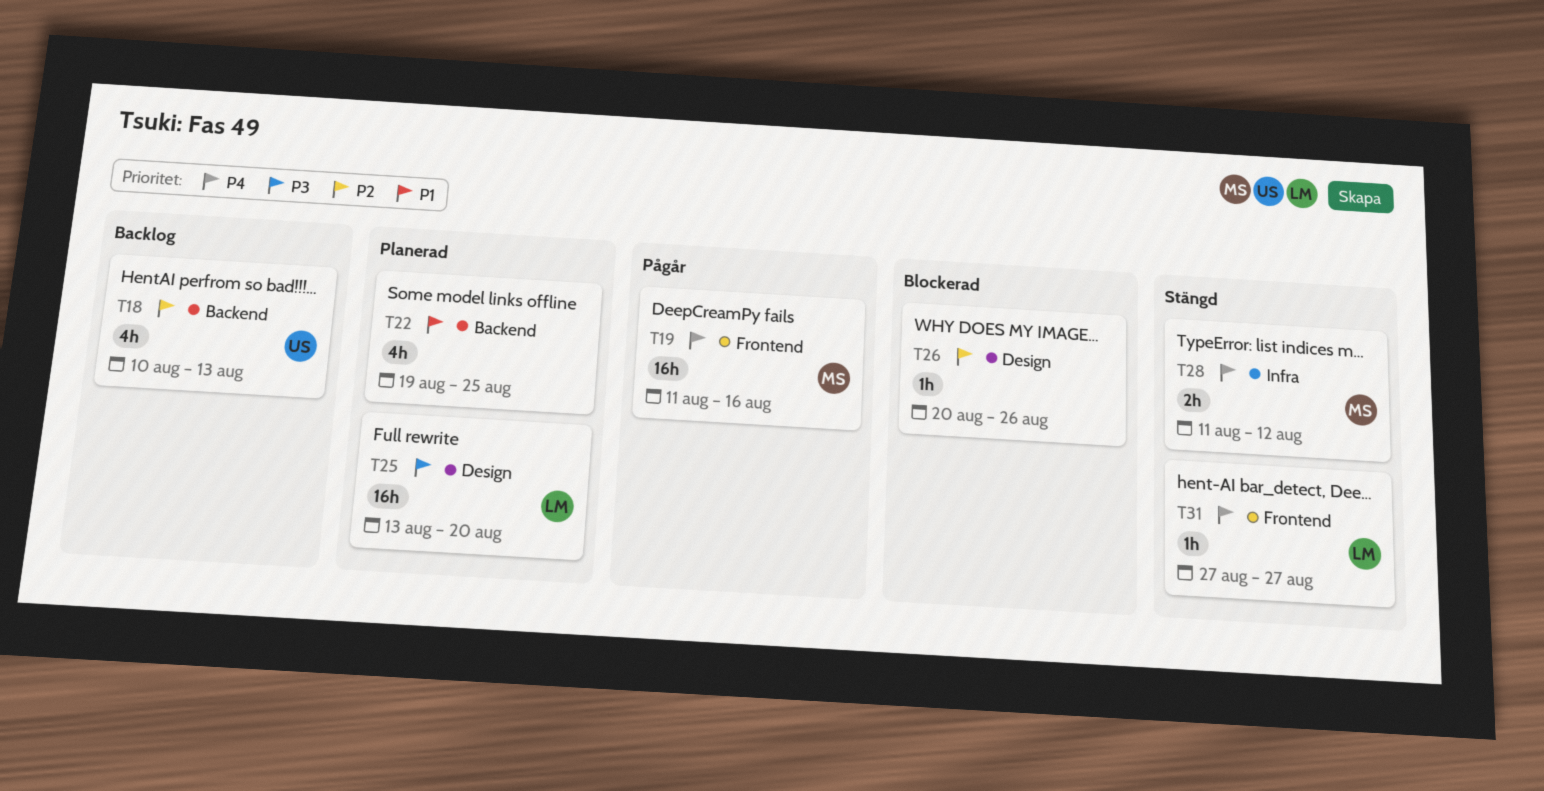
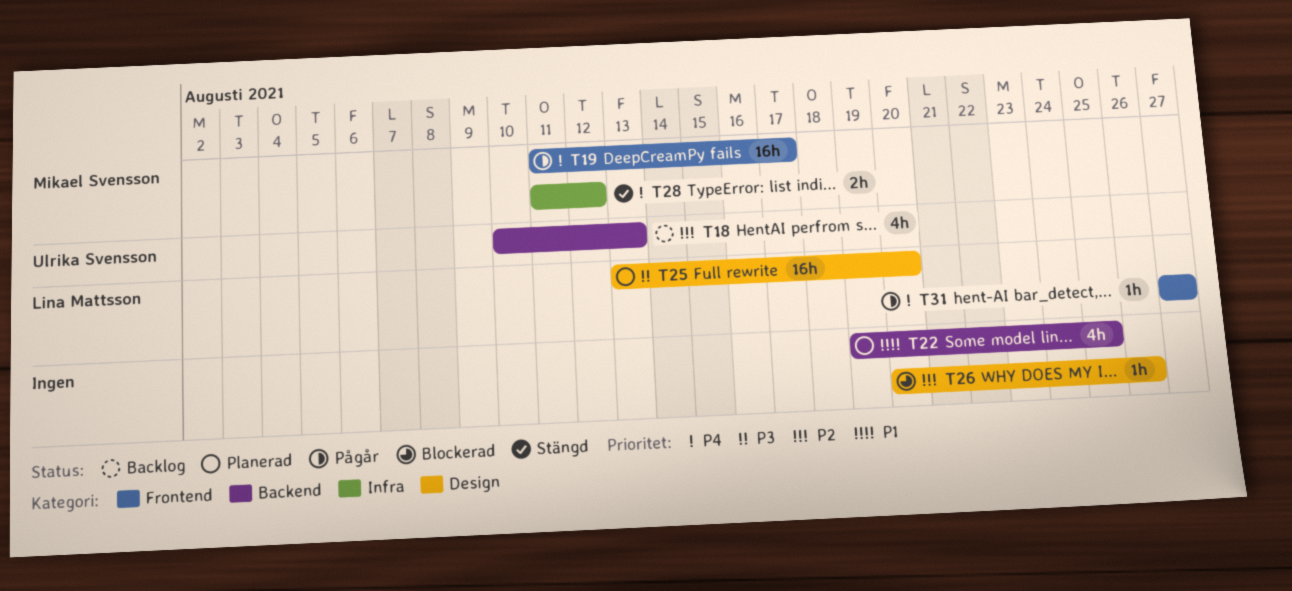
T19, due: Aug 16 -> Aug 17
T31, status: Stängd -> Pågår

